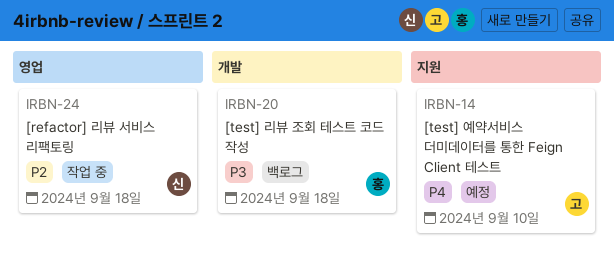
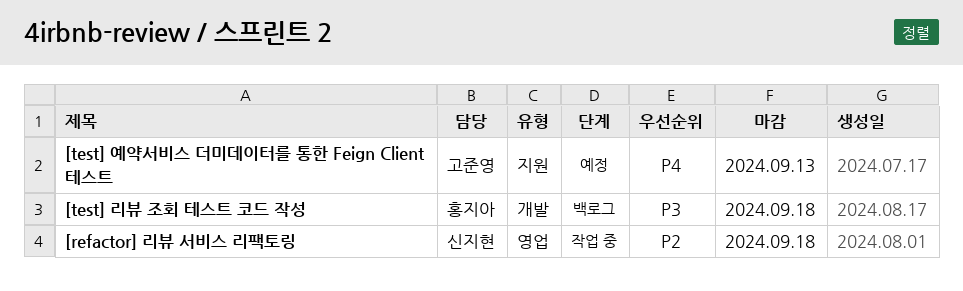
[test] 예약서비스 더미데이터를 통한 Feign Client 테스트, due: Sep 10 -> Sep 13

